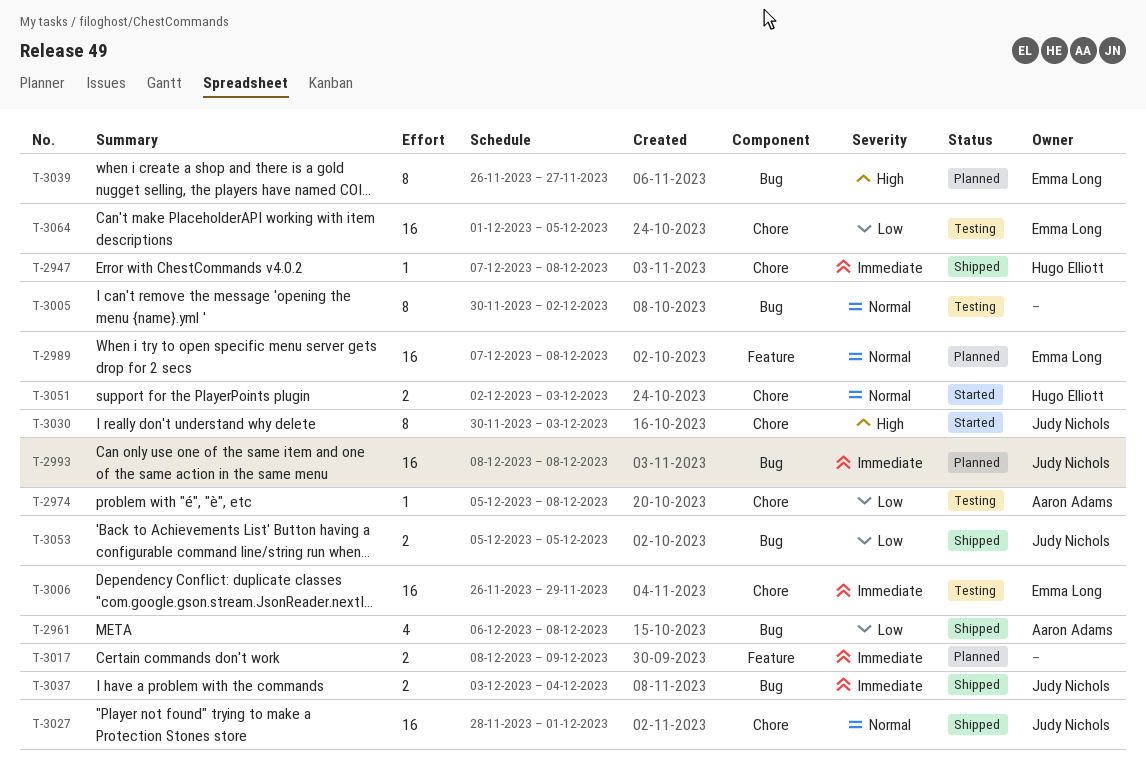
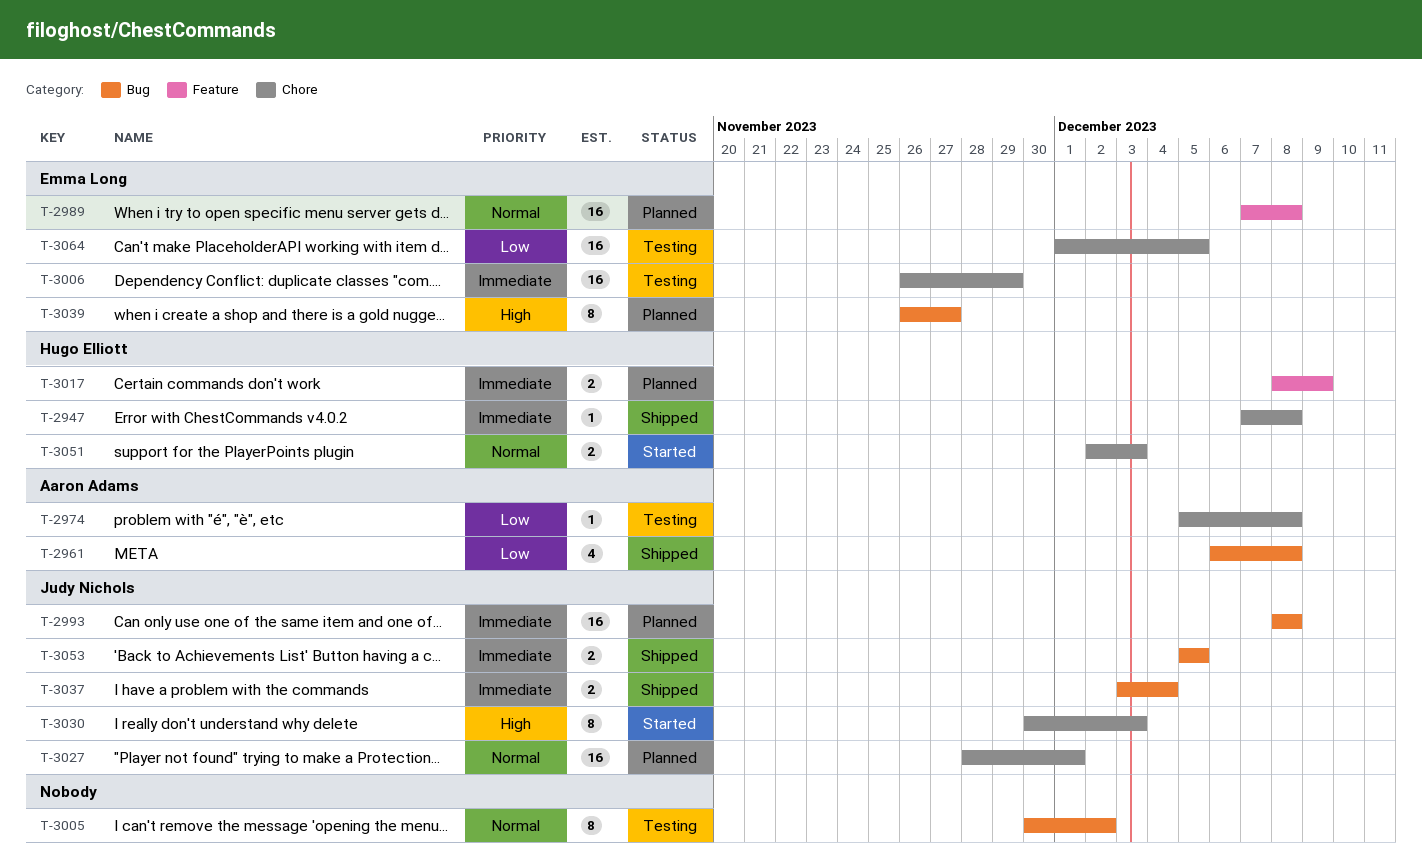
T-3017, owner: none -> Hugo Elliott
T-3027, status: Shipped -> Planned
T-3053, priority: Low -> Immediate

